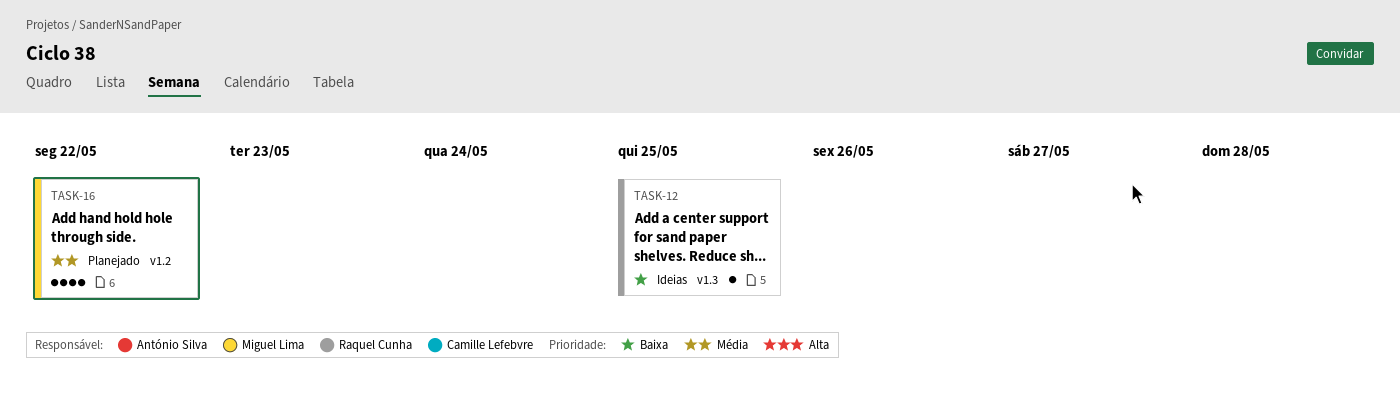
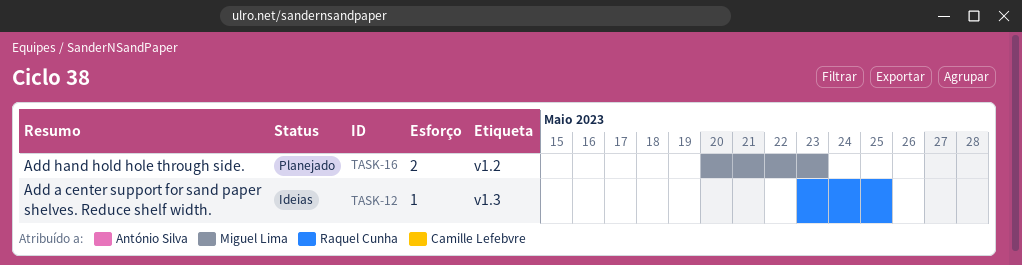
TASK-16, estimate: 4 -> 2
TASK-16, due: May 22 -> May 23

